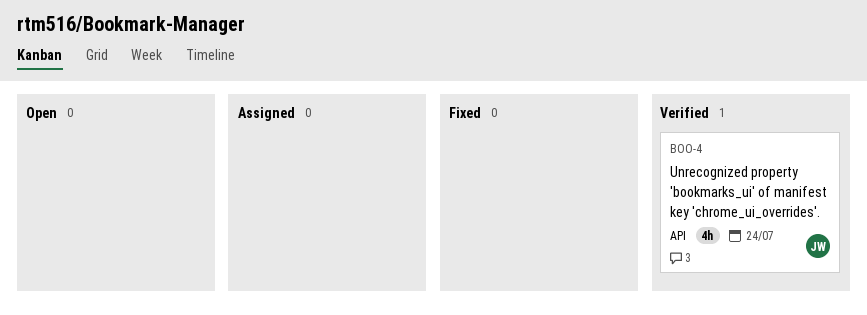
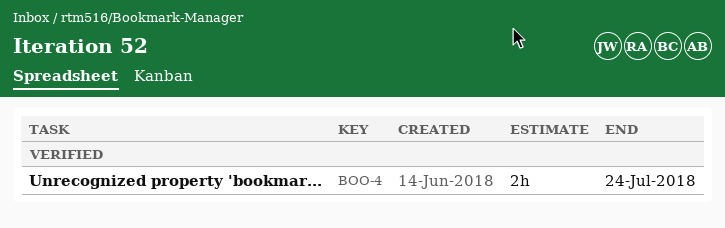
BOO-4, estimate: 4h -> 2h

